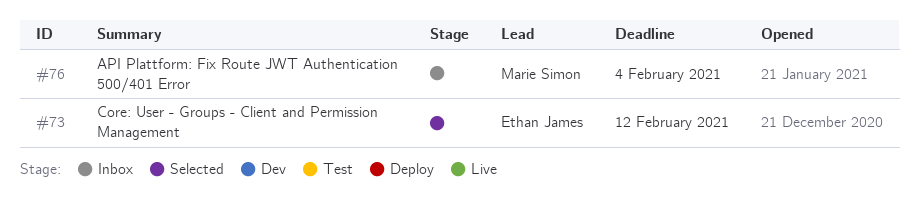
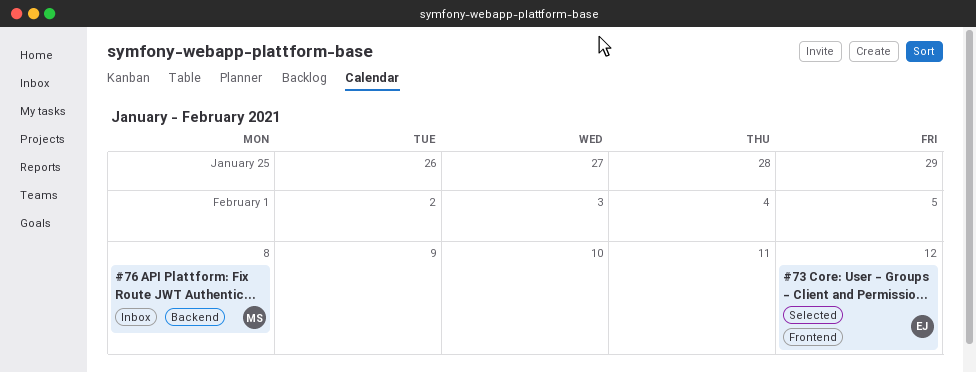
#76, due: Feb 4 -> Feb 8

